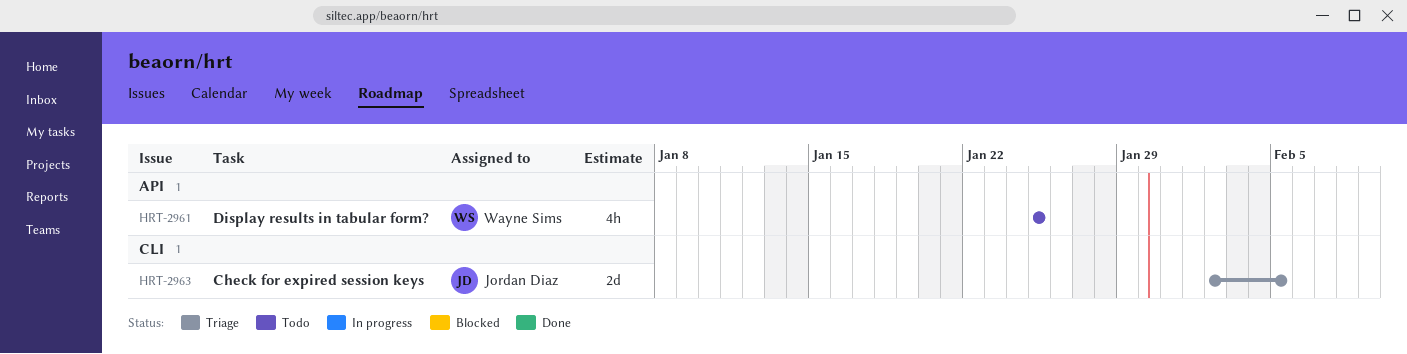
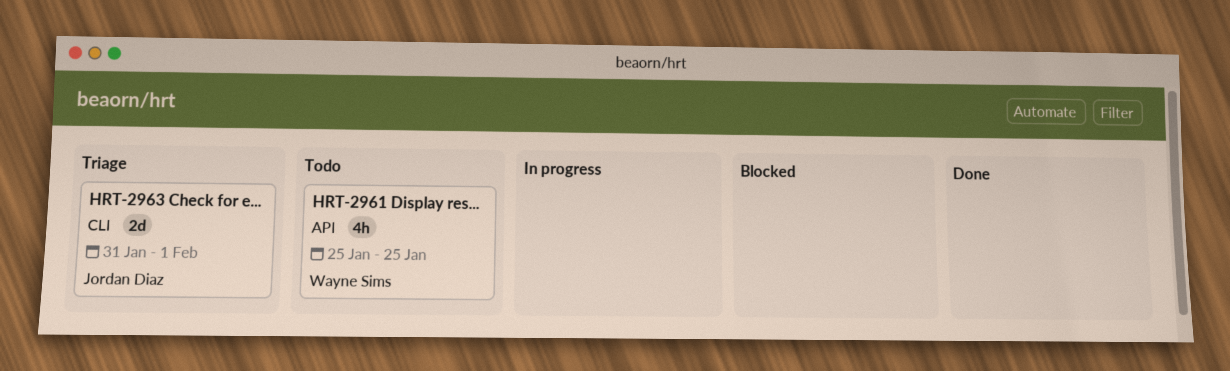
HRT-2963, start: Feb 2 -> Jan 31
HRT-2963, due: Feb 5 -> Feb 1

